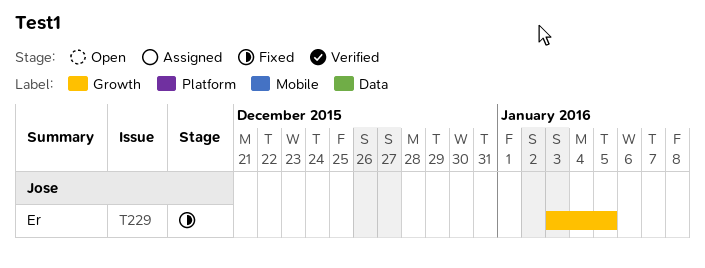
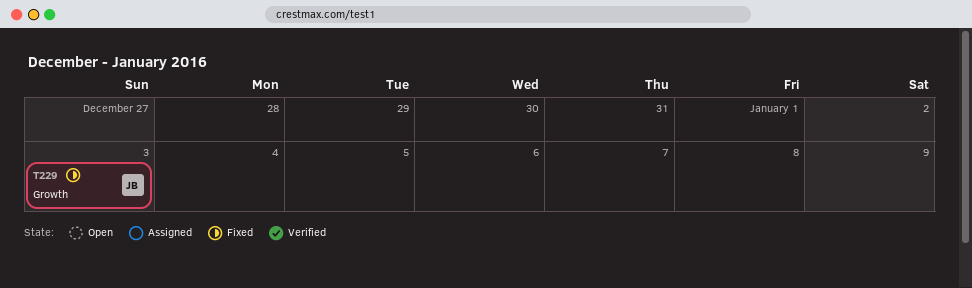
T229, due: Jan 5 -> Jan 3

